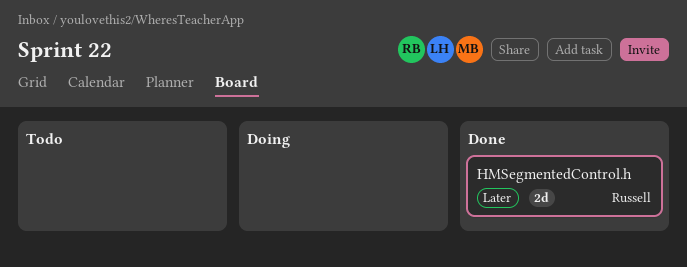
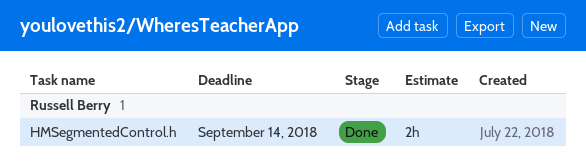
HMSegmentedControl.h, estimate: 2d -> 2h

